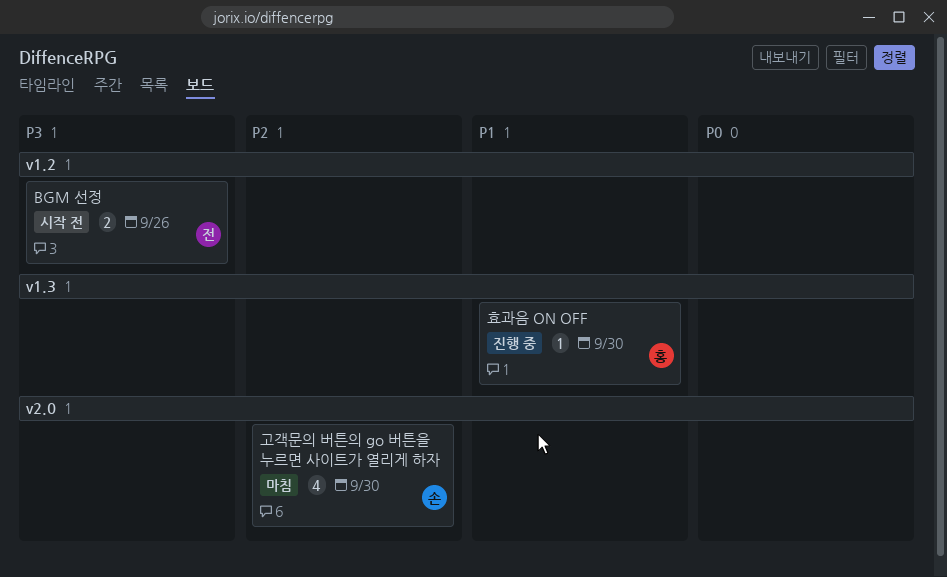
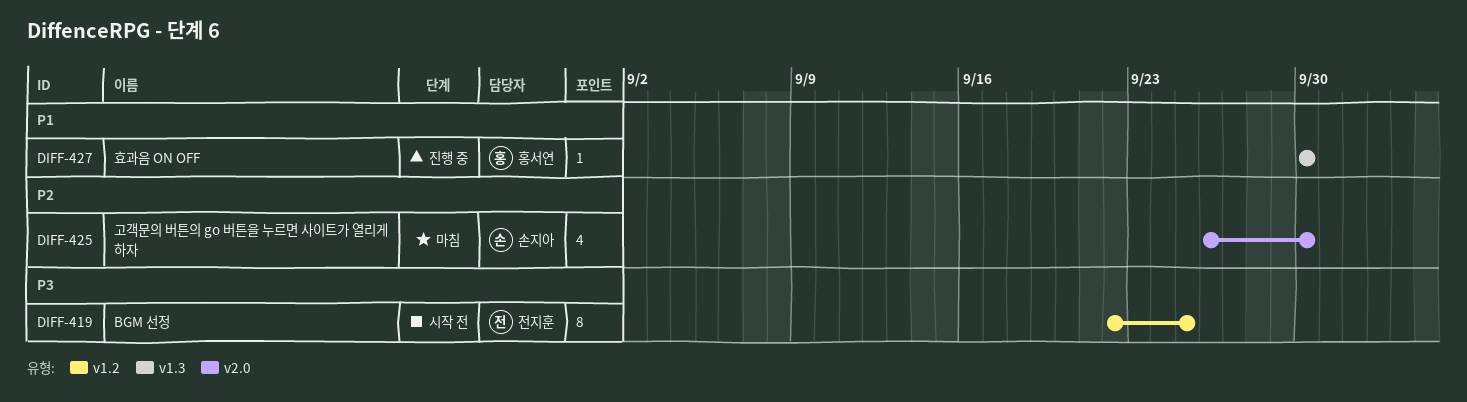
BGM 선정, estimate: 2 -> 8
BGM 선정, due: Sep 26 -> Sep 25

